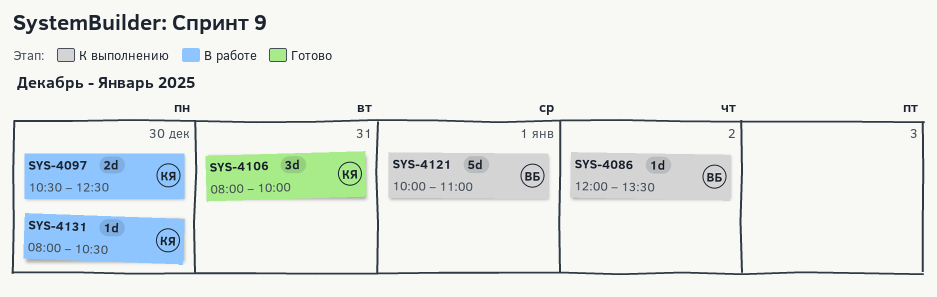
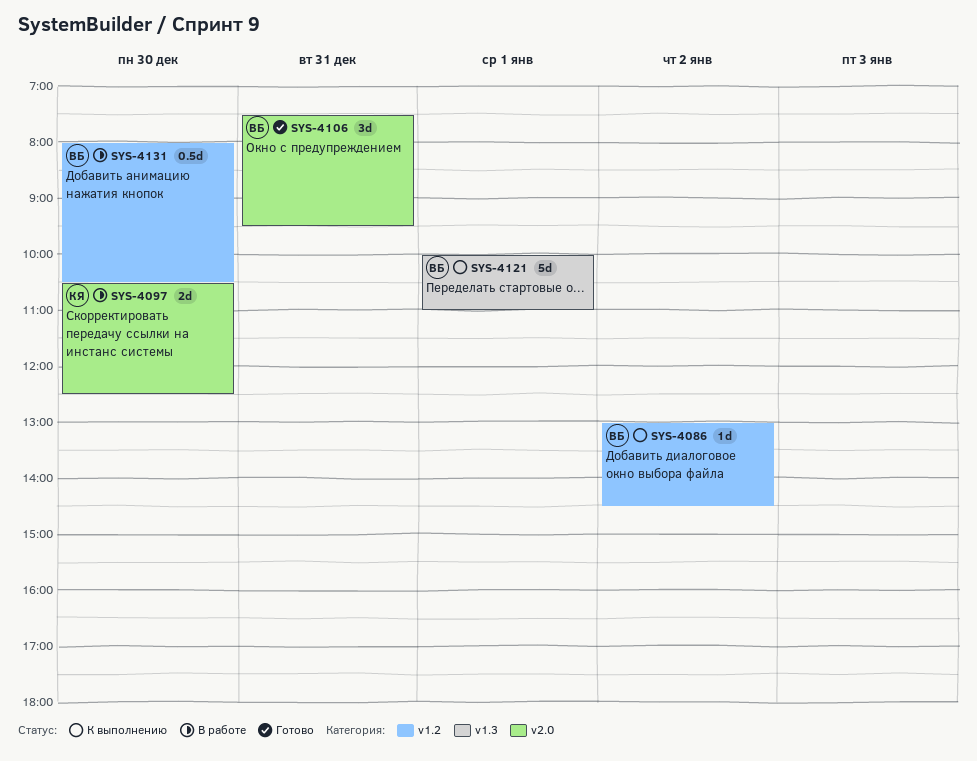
SYS-4086, begins: 12:00 -> 13:00
SYS-4086, ends: 13:30 -> 14:30
SYS-4106, owner: КЯ -> ВБ
SYS-4106, begins: 08:00 -> 07:30
SYS-4106, ends: 10:00 -> 09:30
SYS-4131, owner: КЯ -> ВБ
SYS-4131, estimate: 1d -> 0.5d

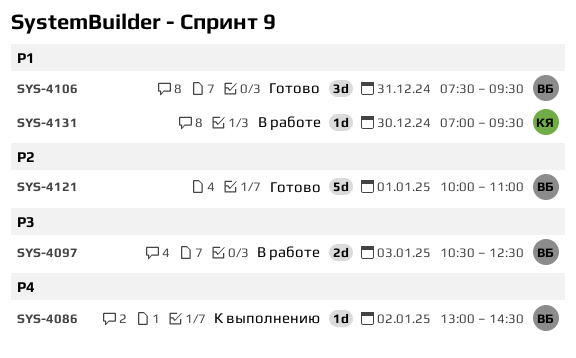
SYS-4097, owner: КЯ -> ВБ
SYS-4097, day: Dec 30 -> Jan 3
SYS-4121, status: К выполнению -> Готово
SYS-4131, owner: ВБ -> КЯ
SYS-4131, estimate: 0.5d -> 1d
SYS-4131, begins: 08:00 -> 07:00
SYS-4131, ends: 10:30 -> 09:30

